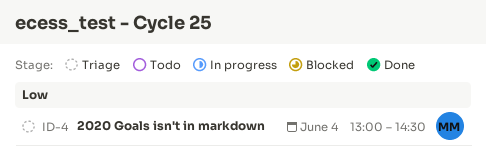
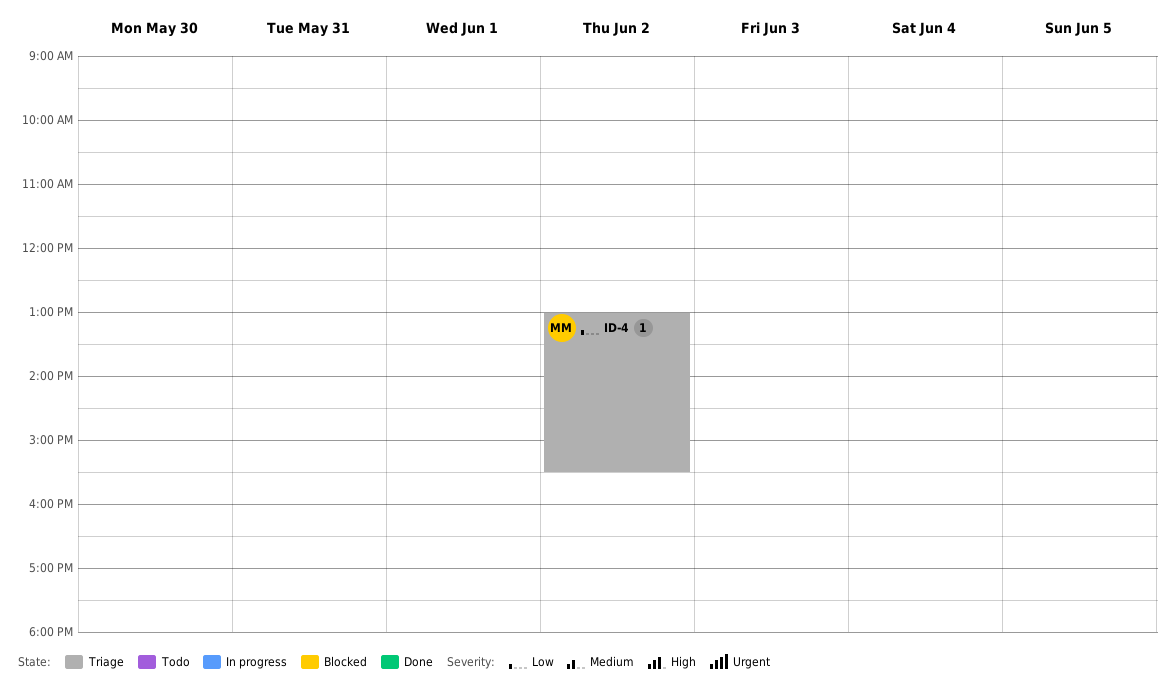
ID-4, day: Jun 4 -> Jun 2
ID-4, ends: 14:30 -> 15:30

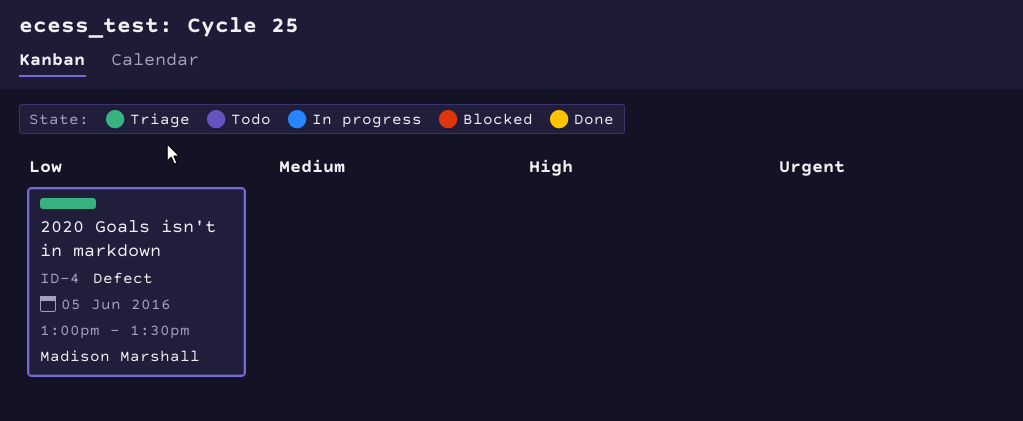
ID-4, day: Jun 2 -> Jun 5
ID-4, ends: 15:30 -> 13:30

